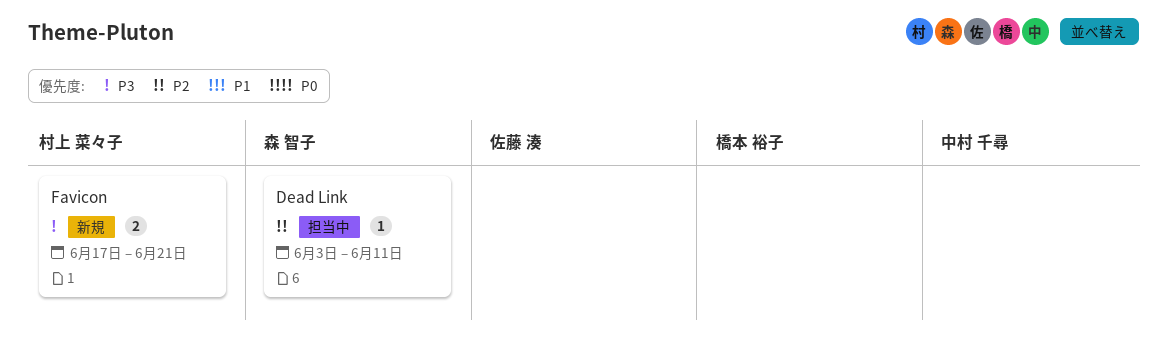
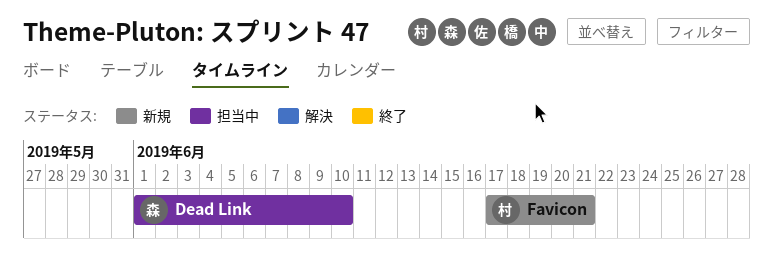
Dead Link, start: Jun 3 -> Jun 1
Dead Link, due: Jun 11 -> Jun 10

